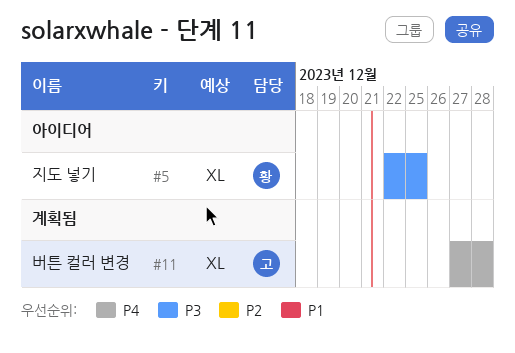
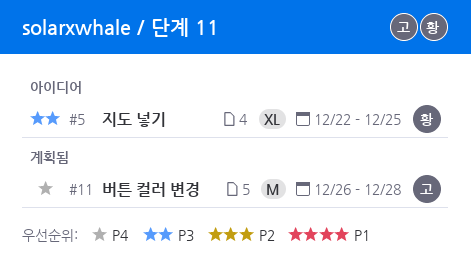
#11, estimate: XL -> M
#11, start: Dec 27 -> Dec 26

